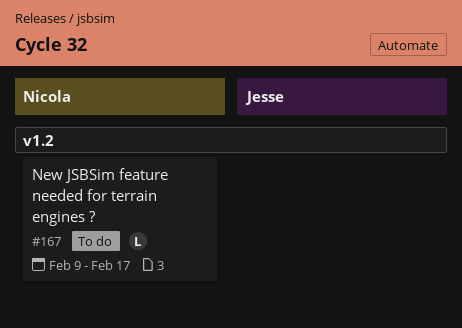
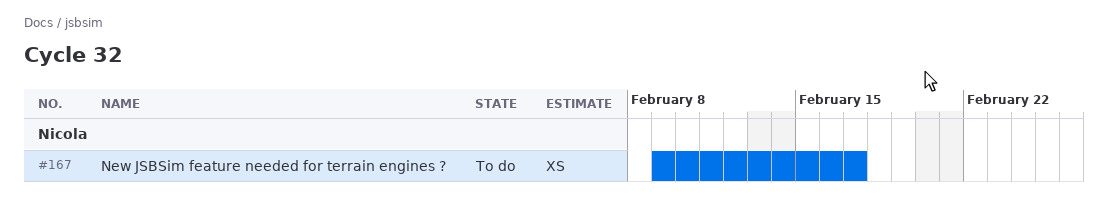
#167, estimate: L -> XS

